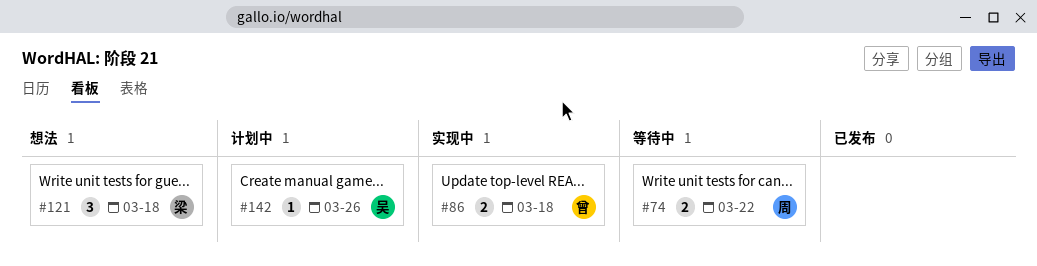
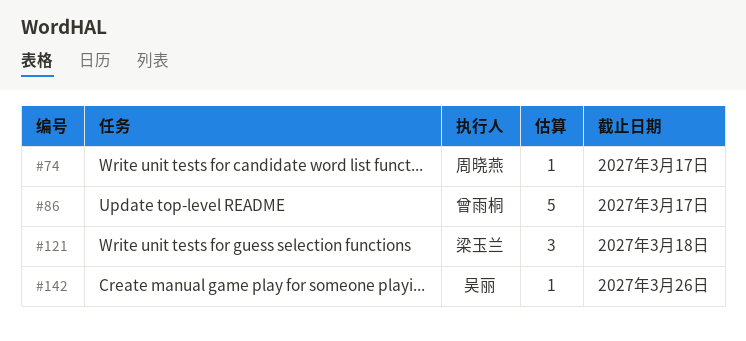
#74, estimate: 2 -> 1
#74, due: Mar 22 -> Mar 17
#86, estimate: 2 -> 5
#86, due: Mar 18 -> Mar 17

